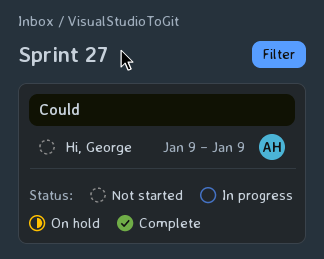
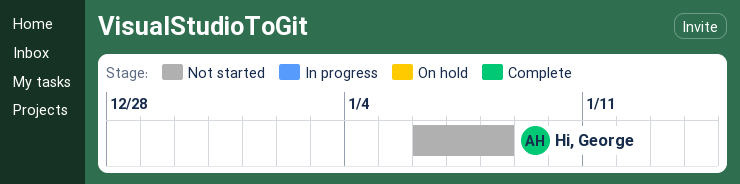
Hi, George, start: Jan 9 -> Jan 6
Hi, George, due: Jan 9 -> Jan 8

